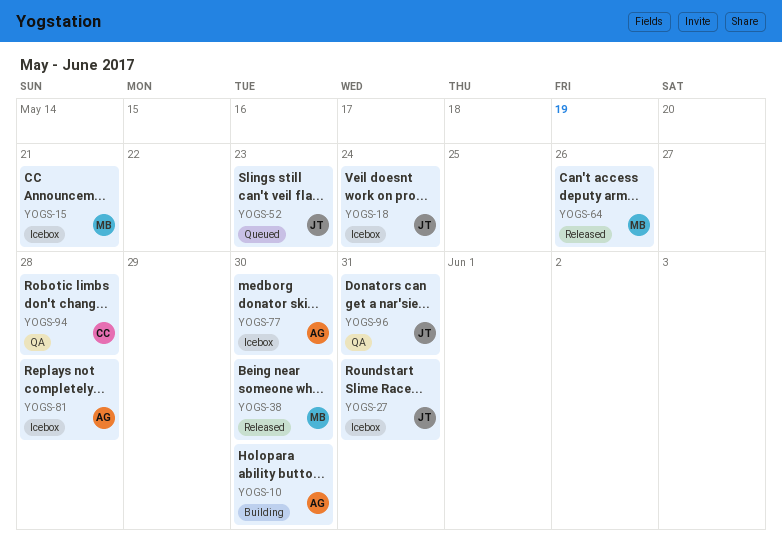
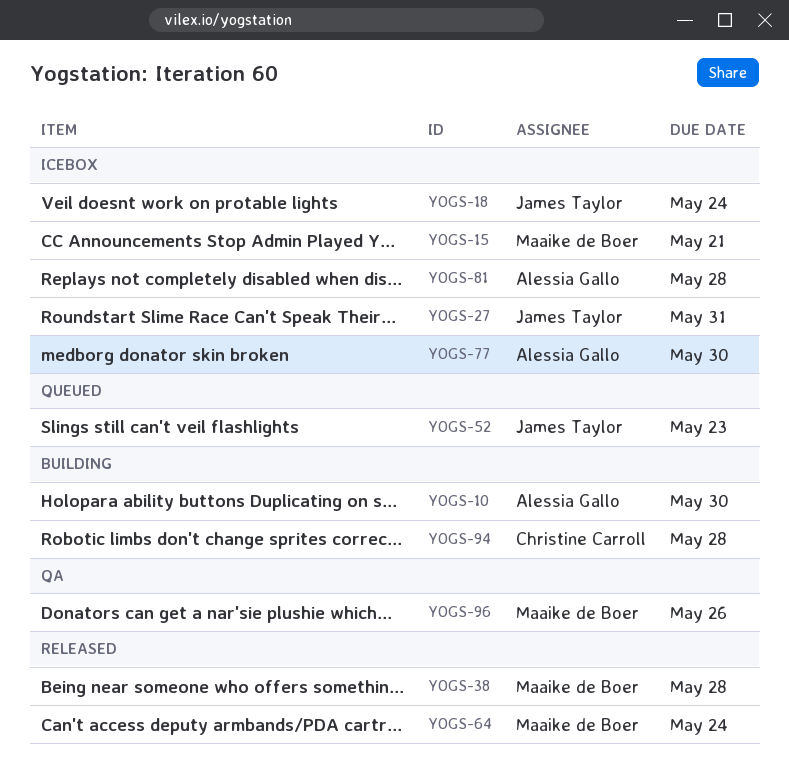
YOGS-38, due: May 30 -> May 28
YOGS-64, due: May 26 -> May 24
YOGS-94, status: QA -> Building
YOGS-96, owner: James Taylor -> Maaike de Boer
YOGS-96, due: May 31 -> May 26

